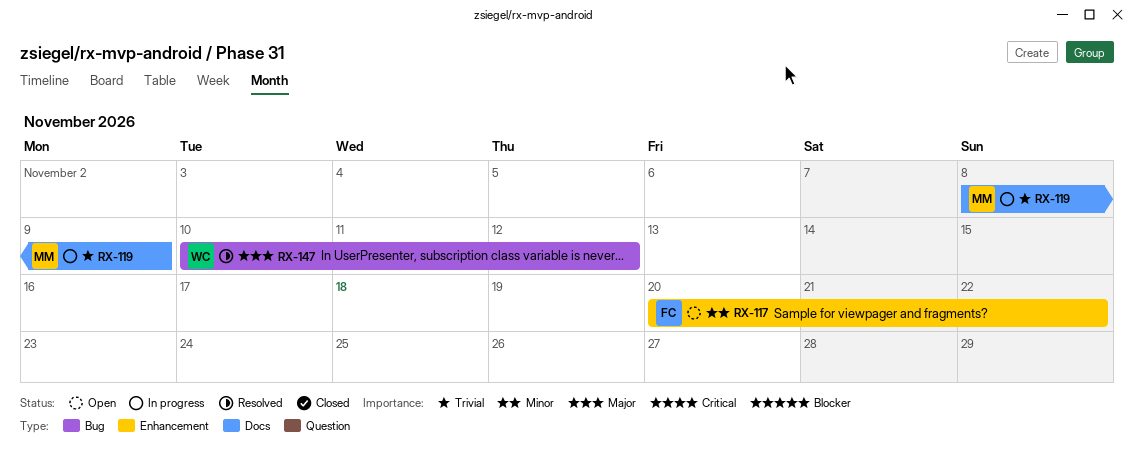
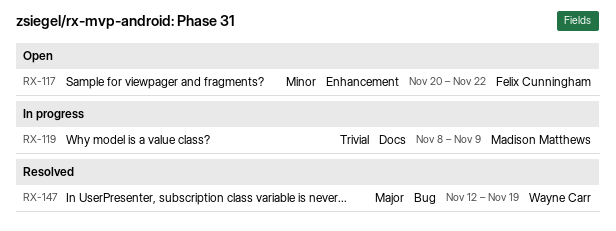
RX-147, start: Nov 10 -> Nov 12
RX-147, due: Nov 12 -> Nov 19

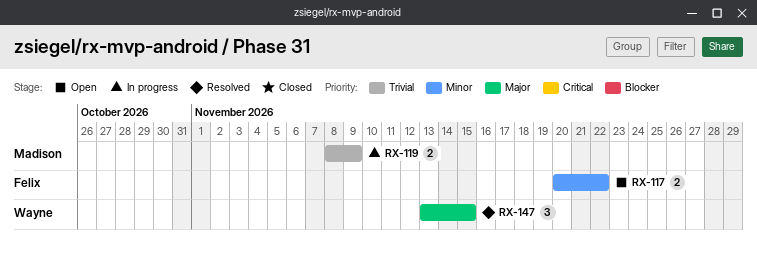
RX-147, start: Nov 12 -> Nov 13
RX-147, due: Nov 19 -> Nov 15

